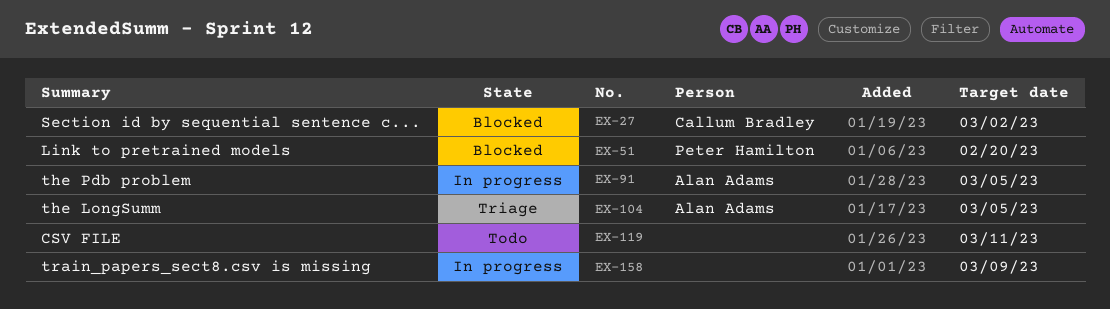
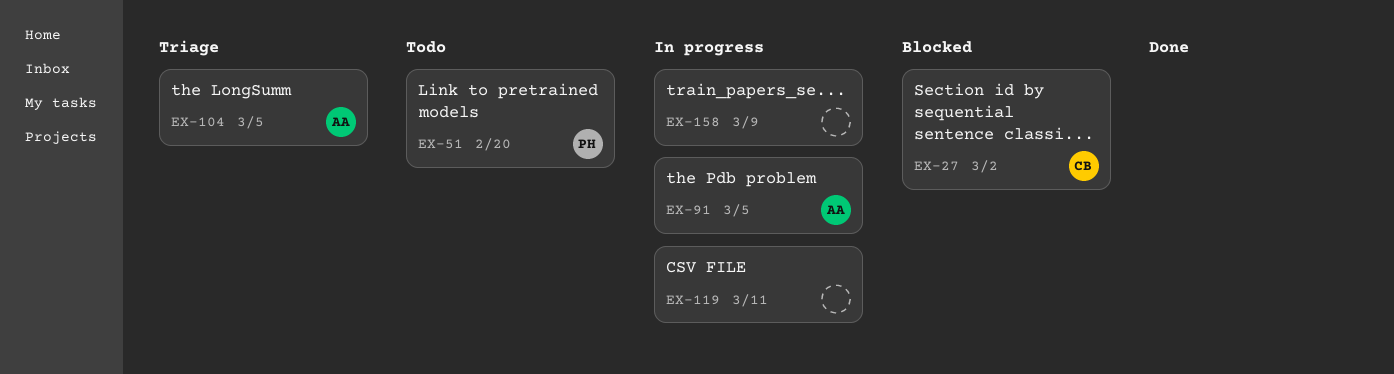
EX-51, status: Blocked -> Todo
EX-119, status: Todo -> In progress

